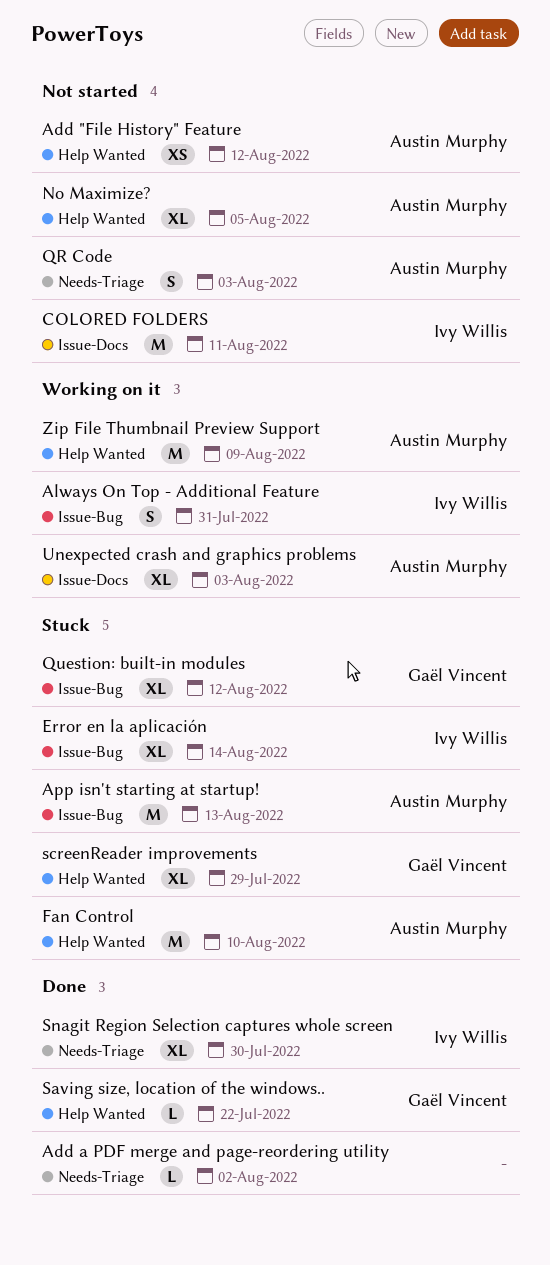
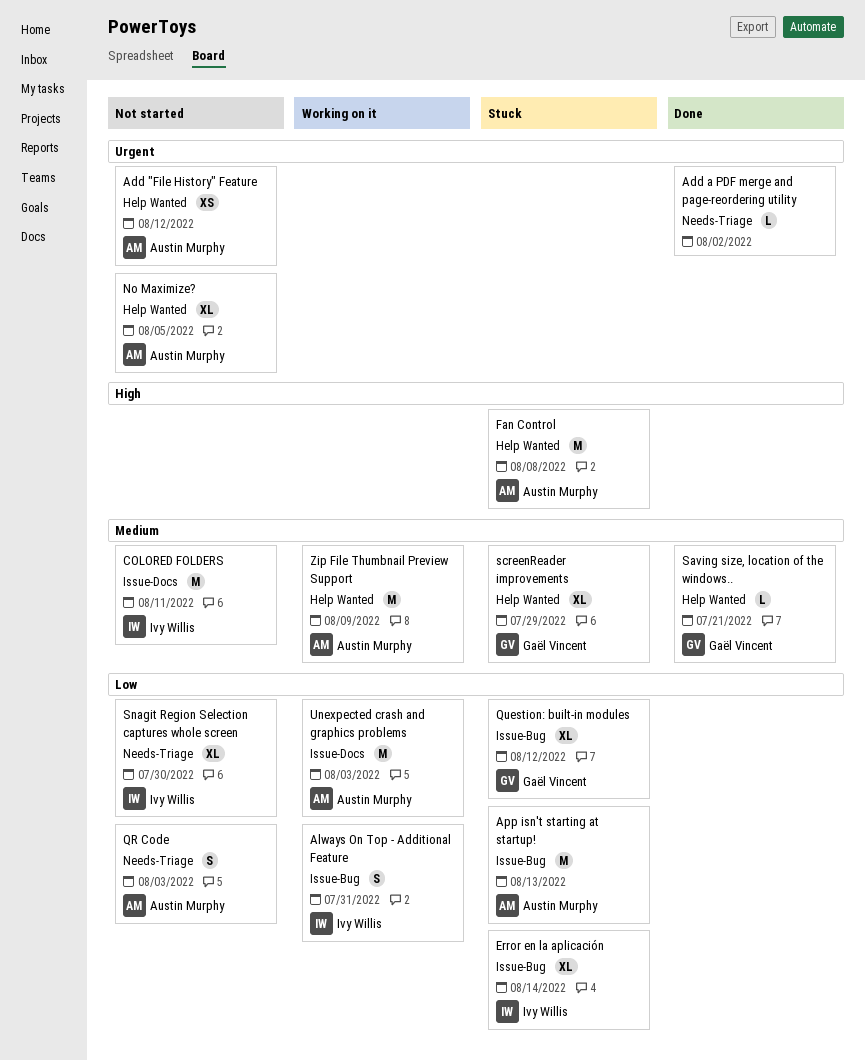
Fan Control, due: Aug 10 -> Aug 8
Saving size, location of the windows.., due: Jul 22 -> Jul 21
Snagit Region Selection captures whole screen, status: Done -> Not started
Unexpected crash and graphics problems, estimate: XL -> M

